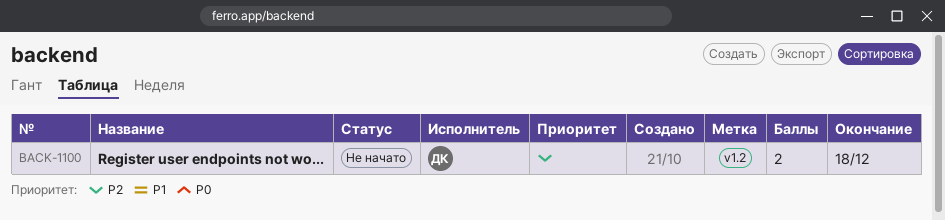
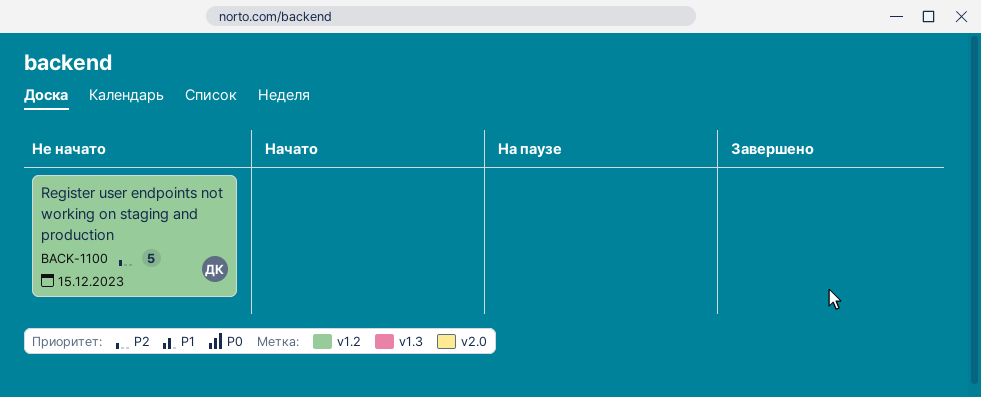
BACK-1100, estimate: 2 -> 5
BACK-1100, due: Dec 18 -> Dec 15

